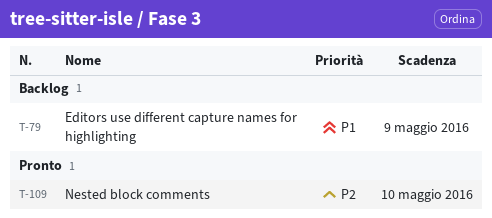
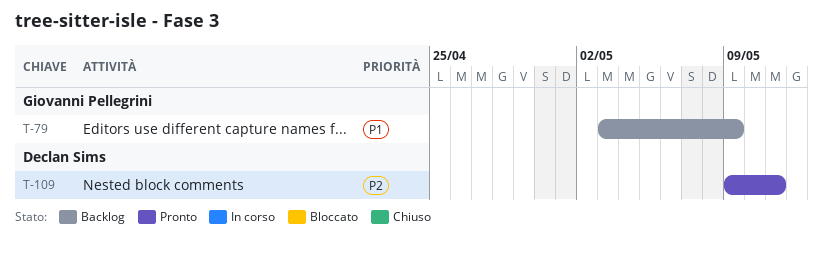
T-109, due: May 10 -> May 11

